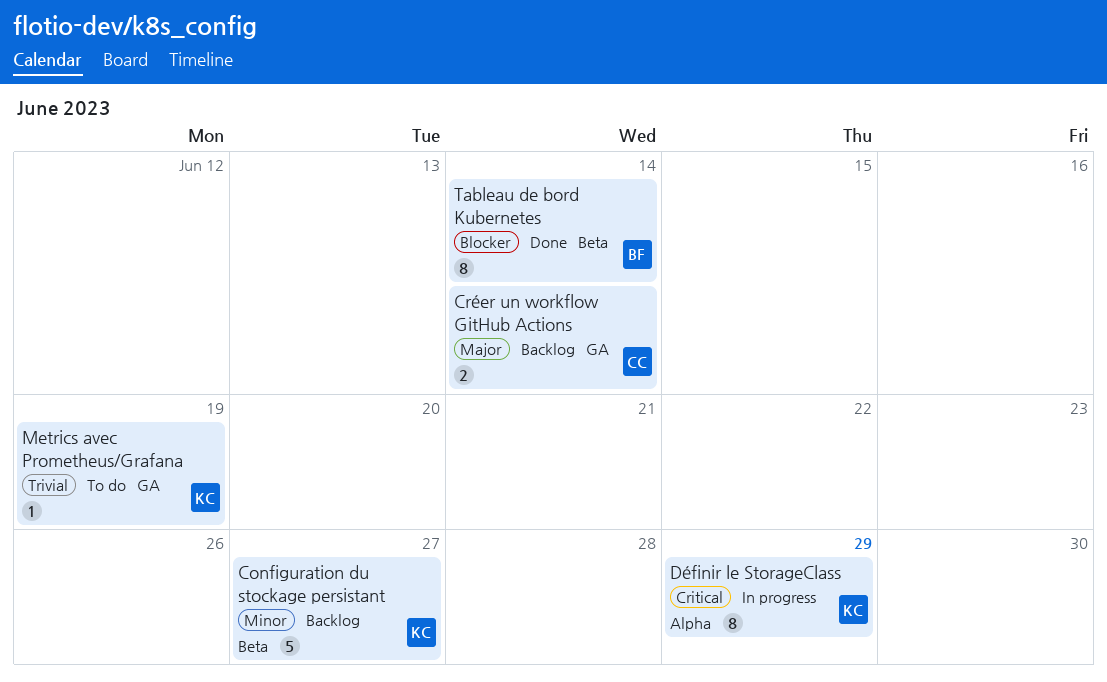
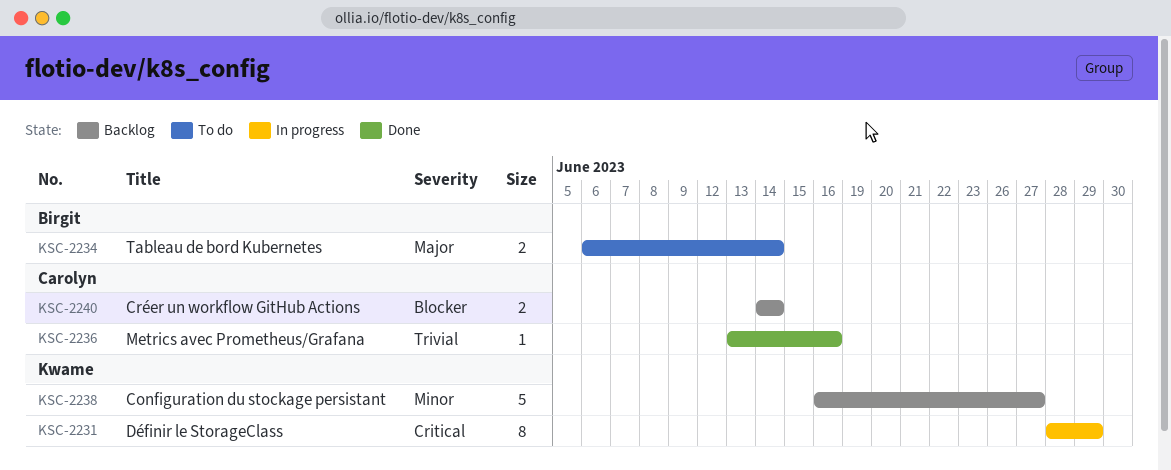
Créer un workflow GitHub Actions, priority: Major -> Blocker
Metrics avec Prometheus/Grafana, status: To do -> Done
Metrics avec Prometheus/Grafana, owner: Kwame -> Carolyn
Metrics avec Prometheus/Grafana, due: Jun 19 -> Jun 16
Tableau de bord Kubernetes, status: Done -> To do
Tableau de bord Kubernetes, priority: Blocker -> Major
Tableau de bord Kubernetes, estimate: 8 -> 2

